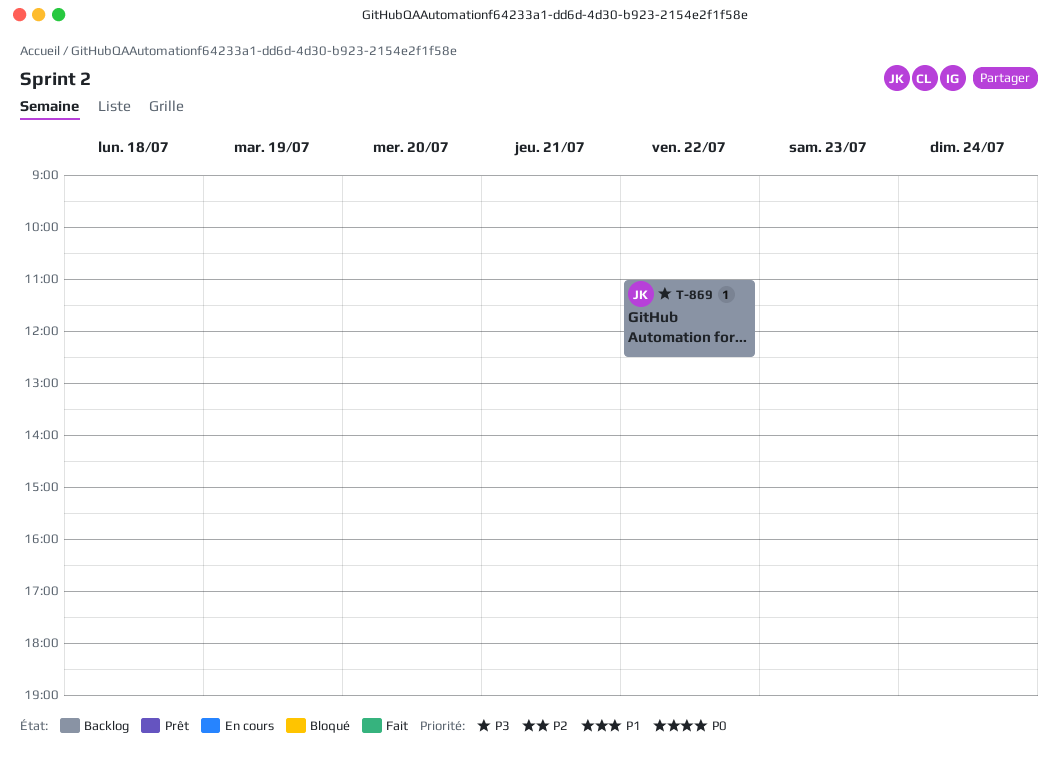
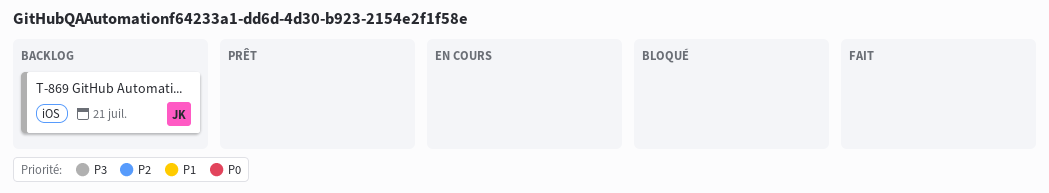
T-869, day: Jul 22 -> Jul 21

